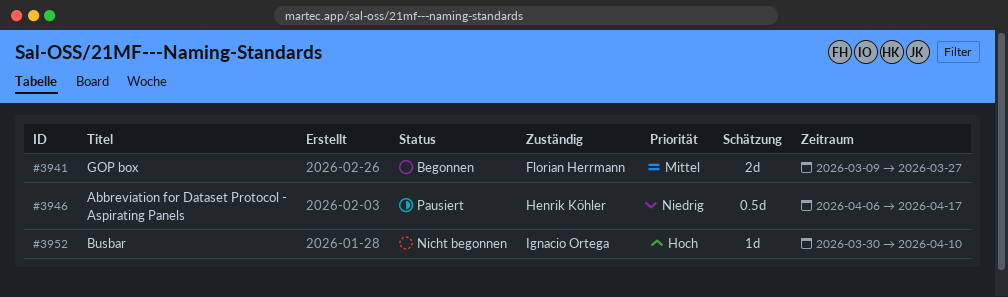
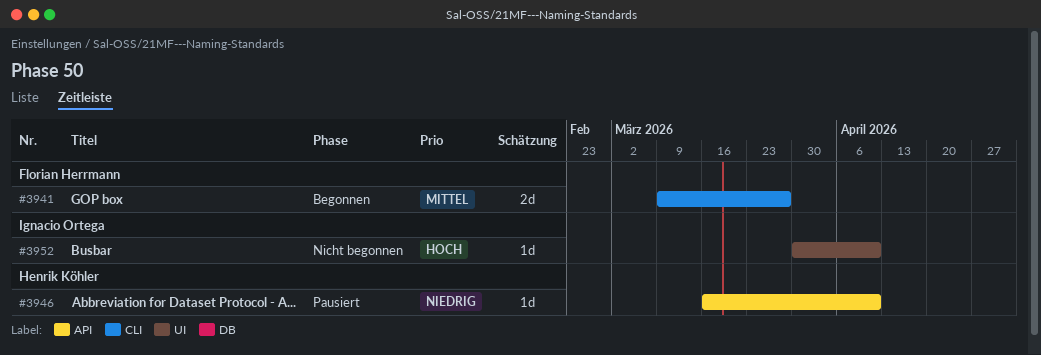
#3946, estimate: 0.5d -> 1d
#3946, start: Apr 6 -> Mar 16
#3946, due: Apr 17 -> Apr 10

